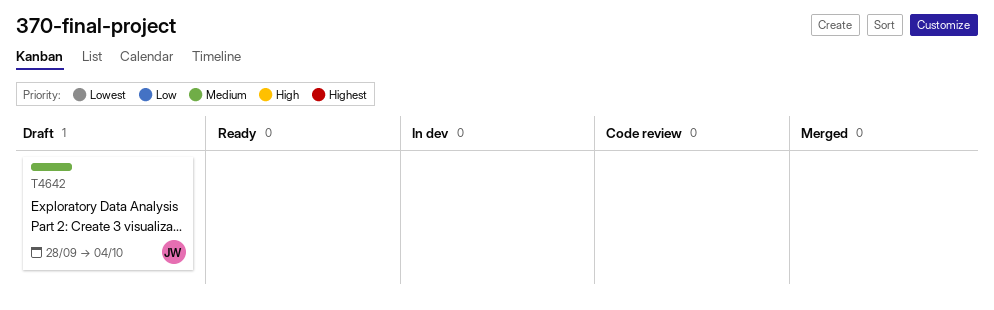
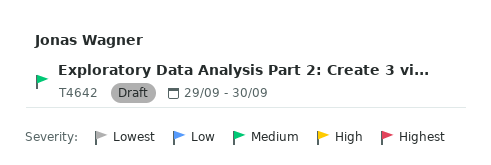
T4642, start: Sep 28 -> Sep 29
T4642, due: Oct 4 -> Sep 30

